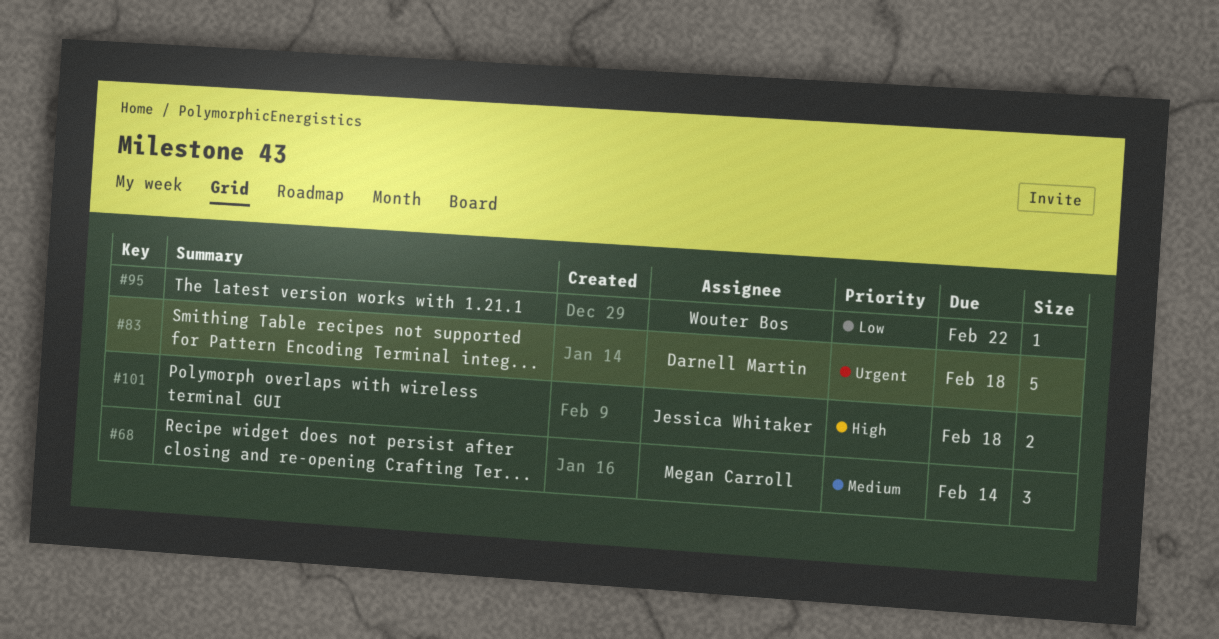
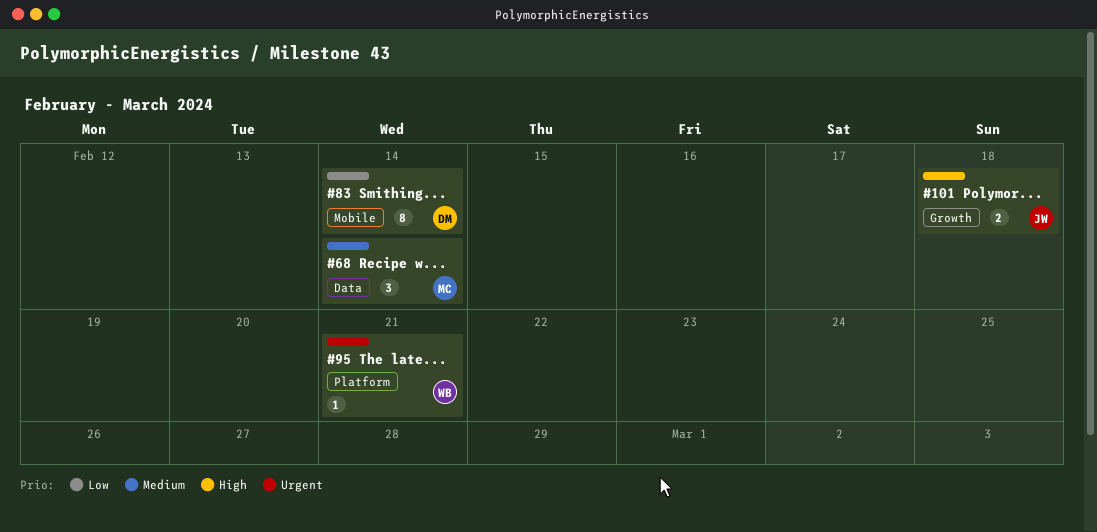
#83, priority: Urgent -> Low
#83, estimate: 5 -> 8
#83, due: Feb 18 -> Feb 14
#95, priority: Low -> Urgent
#95, due: Feb 22 -> Feb 21

